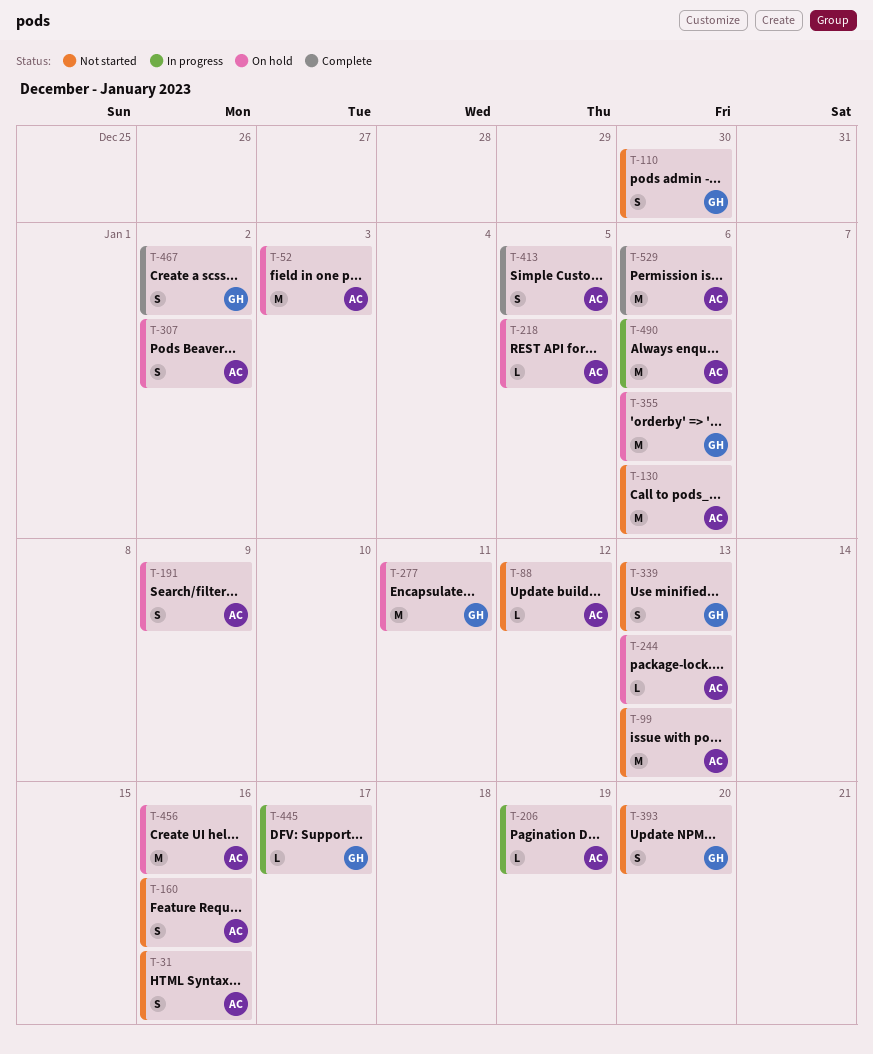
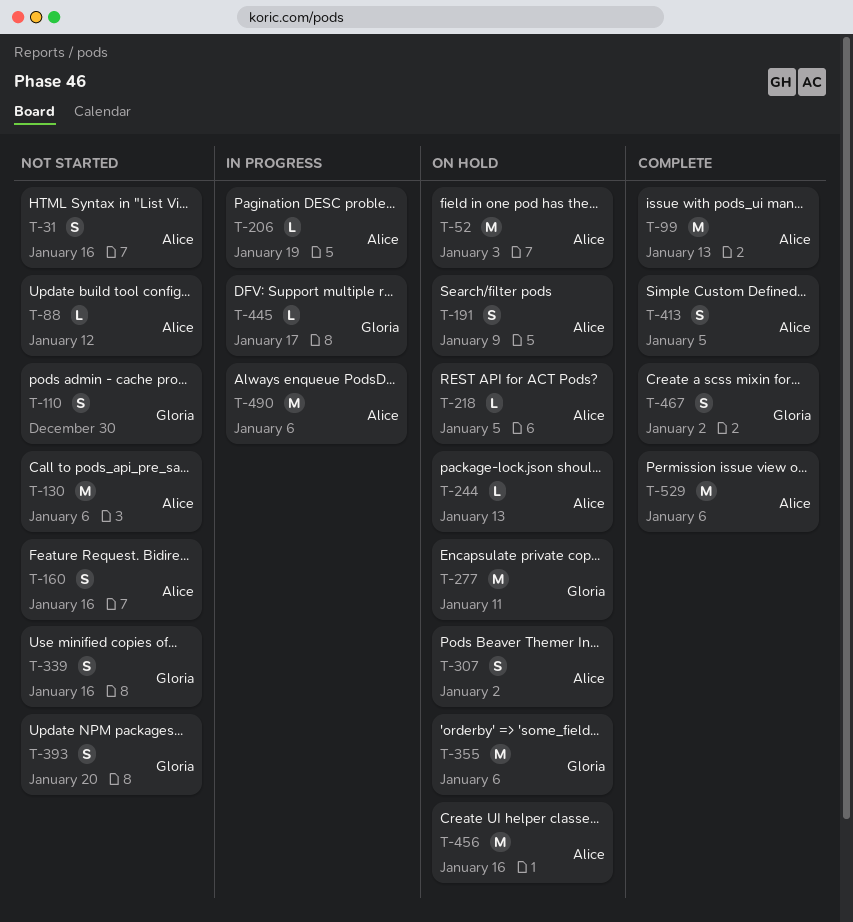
T-99, status: Not started -> Complete
T-339, due: Jan 13 -> Jan 16

